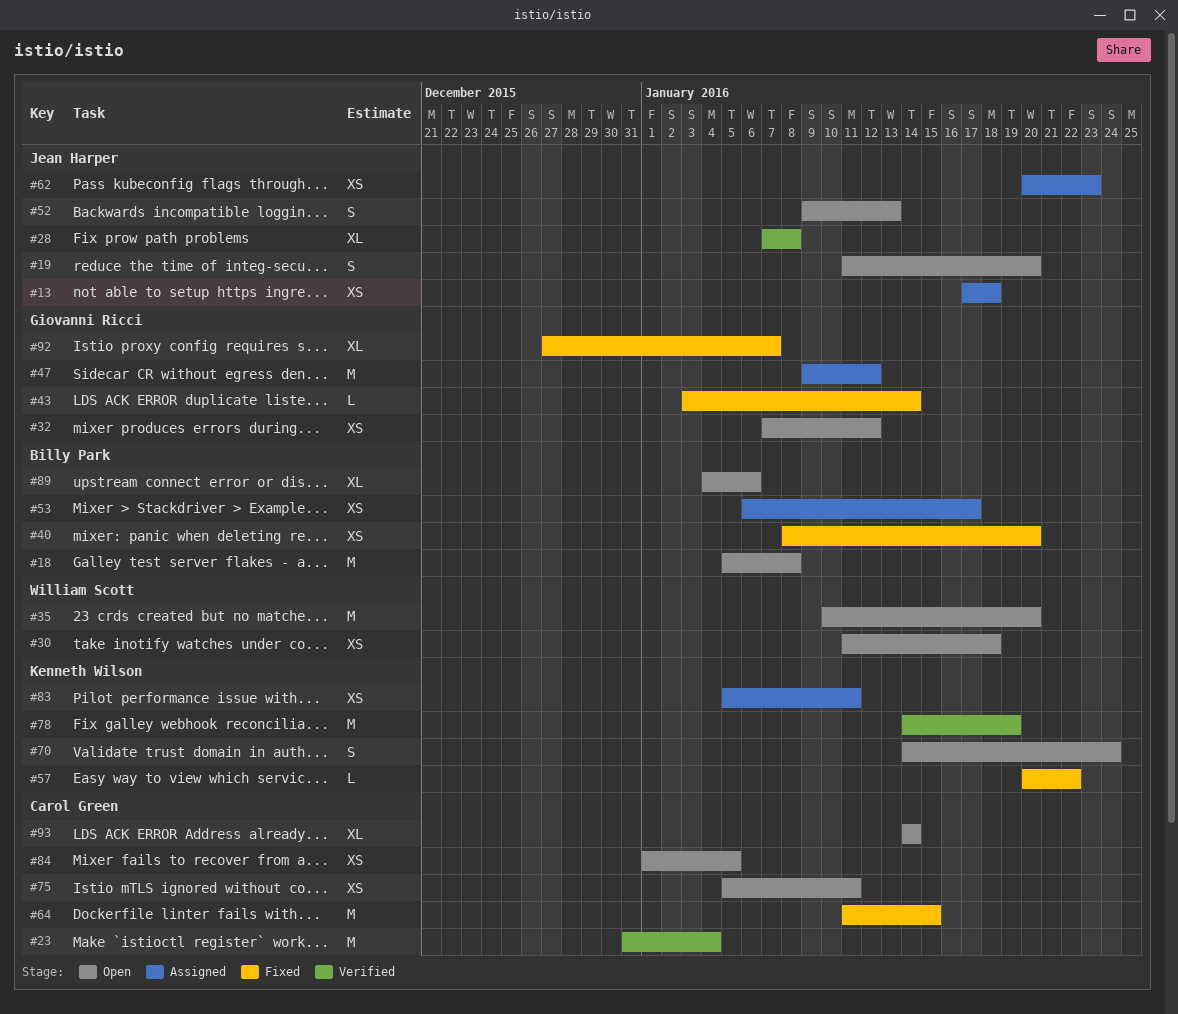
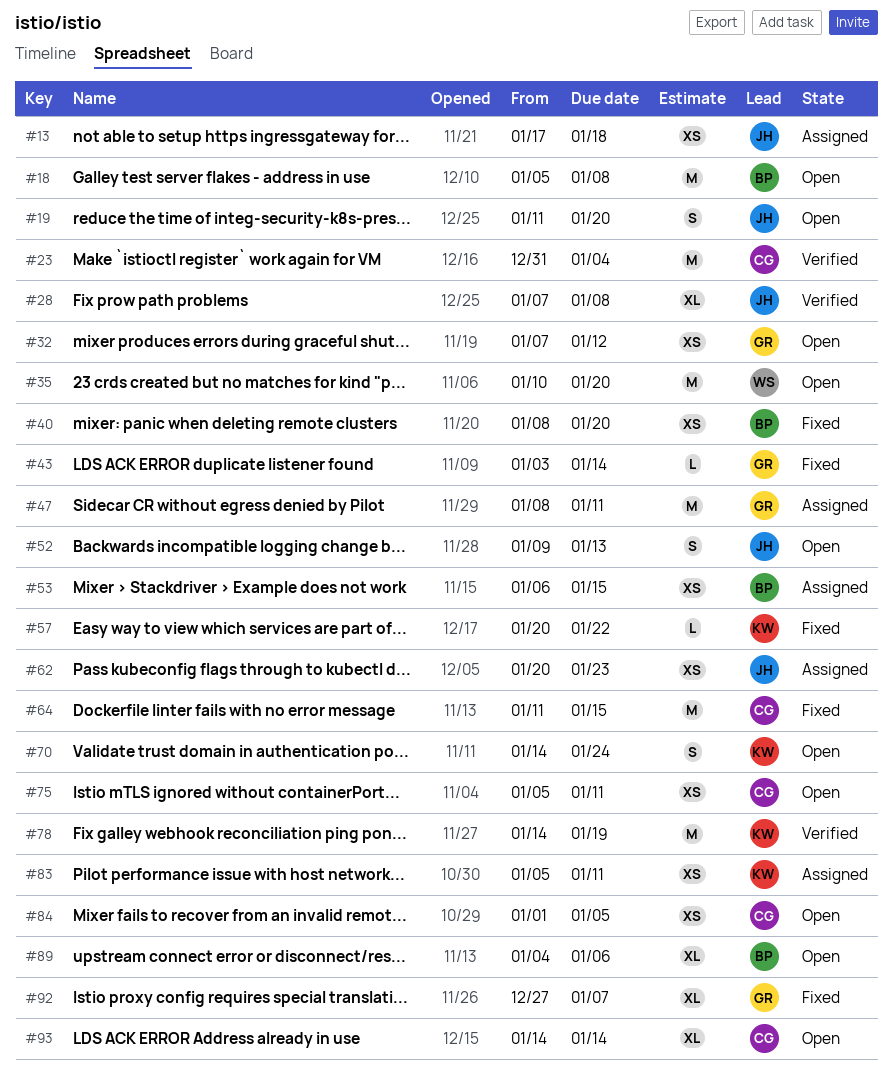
#30: present -> none
#47, start: Jan 9 -> Jan 8
#47, due: Jan 12 -> Jan 11
#53, due: Jan 17 -> Jan 15

